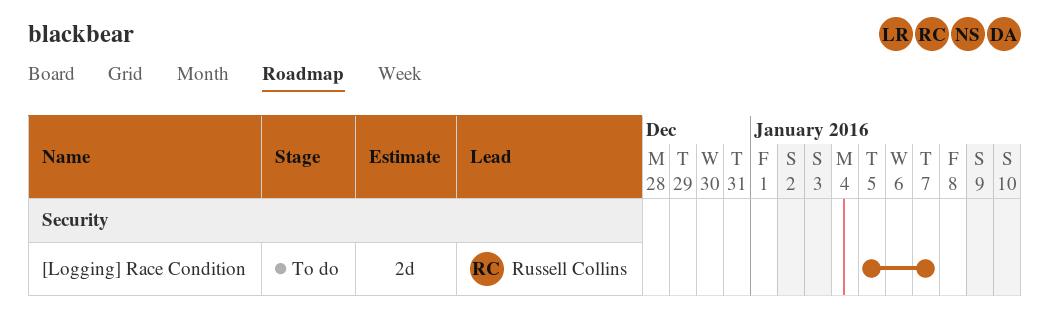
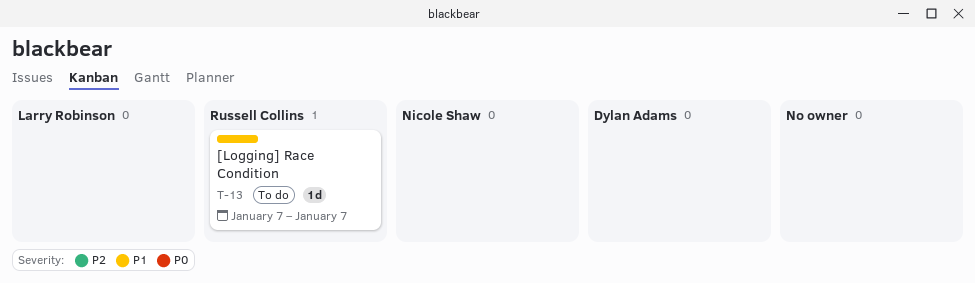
[Logging] Race Condition, estimate: 2d -> 1d
[Logging] Race Condition, start: Jan 5 -> Jan 7

